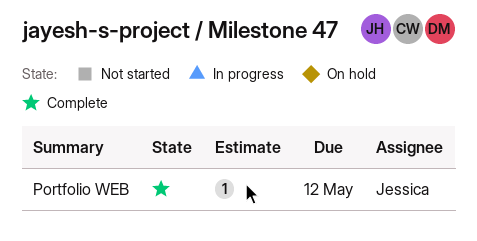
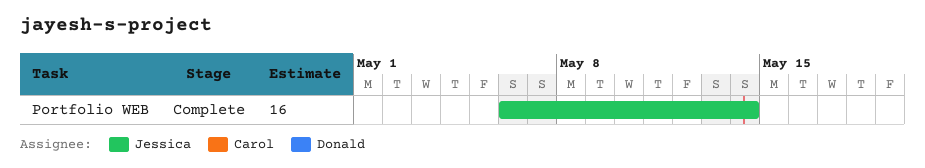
Portfolio WEB, estimate: 1 -> 16
Portfolio WEB, due: May 12 -> May 14

